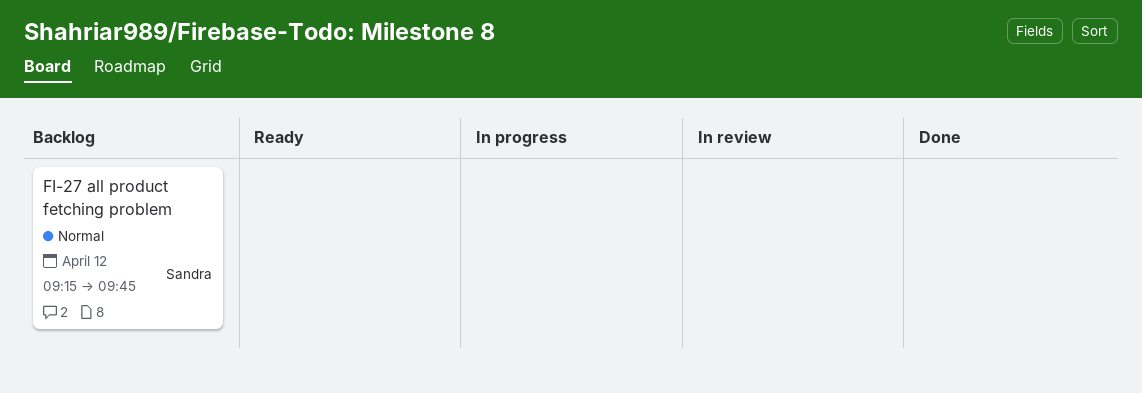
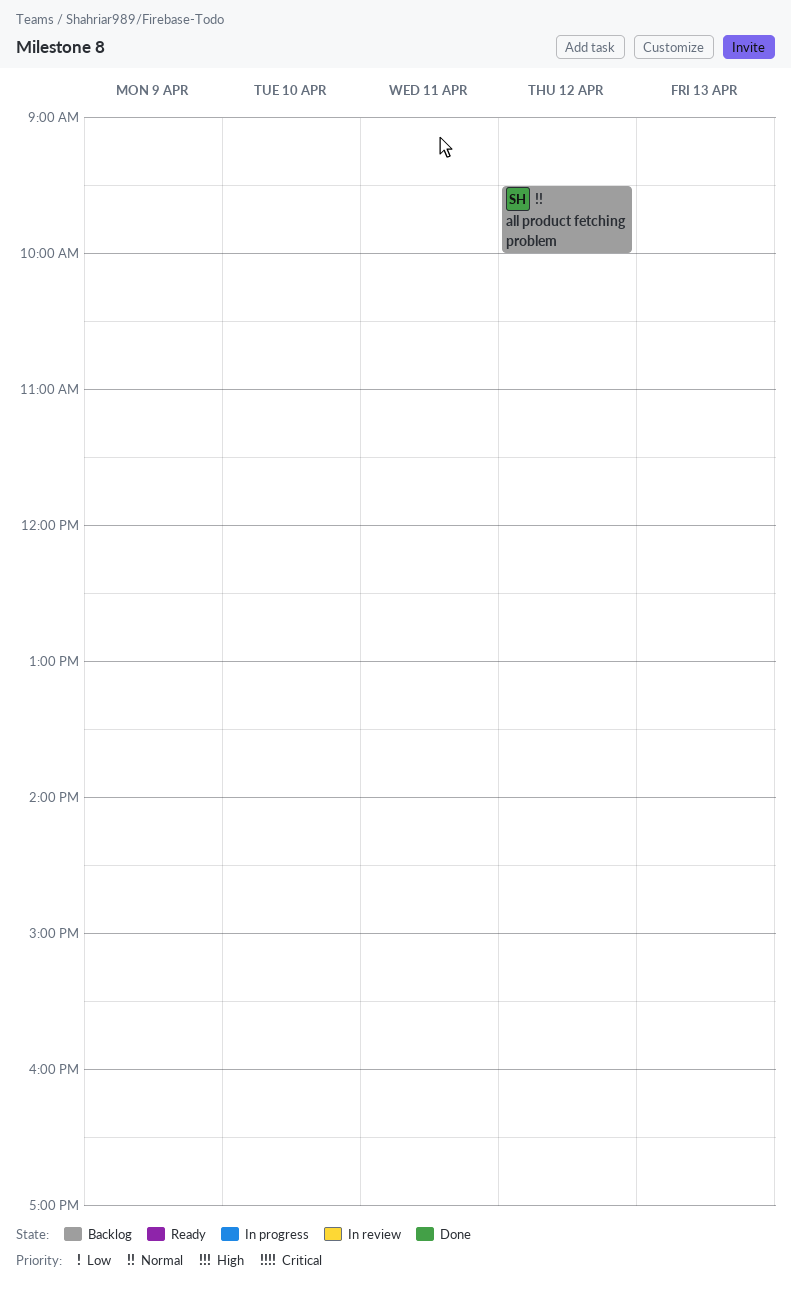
all product fetching problem, begins: 09:15 -> 09:30
all product fetching problem, ends: 09:45 -> 10:00

